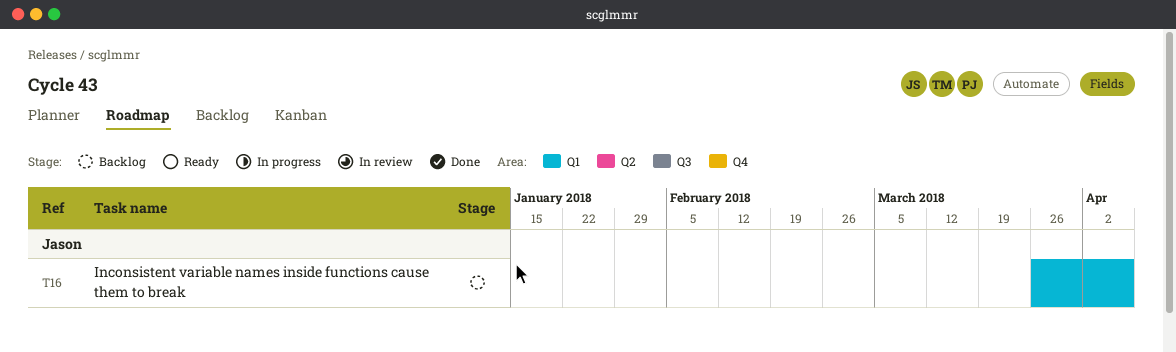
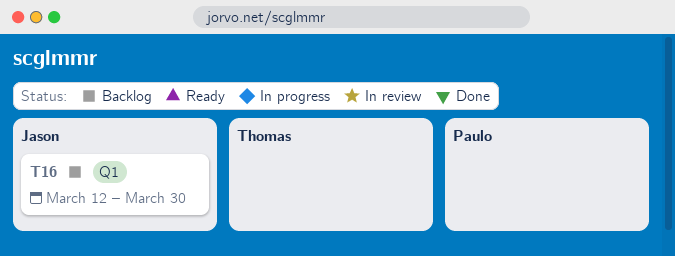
T16, start: Mar 26 -> Mar 12
T16, due: Apr 6 -> Mar 30

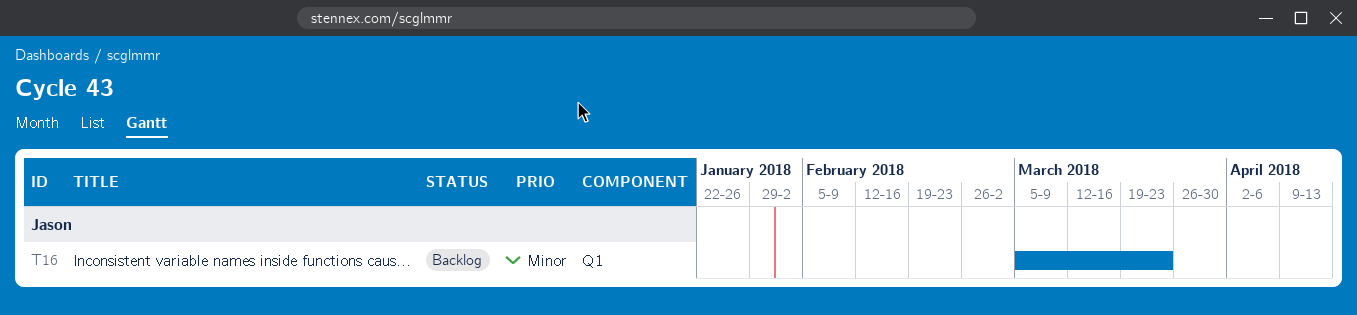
T16, start: Mar 12 -> Mar 5
T16, due: Mar 30 -> Mar 23

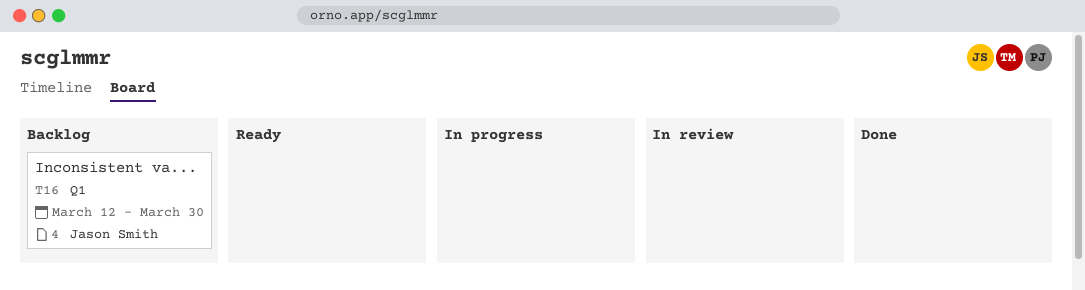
T16, start: Mar 5 -> Mar 12
T16, due: Mar 23 -> Mar 30

